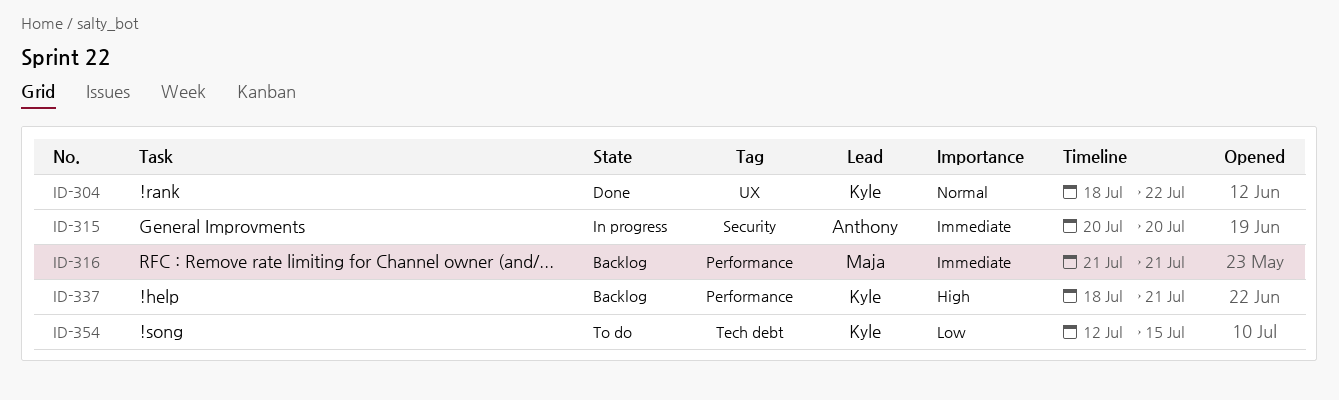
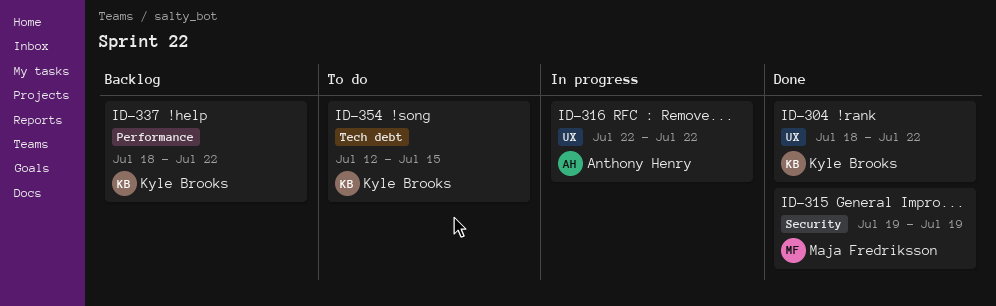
ID-315, status: In progress -> Done
ID-315, owner: Anthony Henry -> Maja Fredriksson
ID-315, start: Jul 20 -> Jul 19
ID-315, due: Jul 20 -> Jul 19
ID-316, status: Backlog -> In progress
ID-316, owner: Maja Fredriksson -> Anthony Henry
ID-316, label: Performance -> UX
ID-316, start: Jul 21 -> Jul 22
ID-316, due: Jul 21 -> Jul 22
ID-337, due: Jul 21 -> Jul 22

